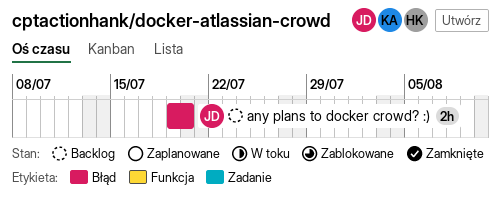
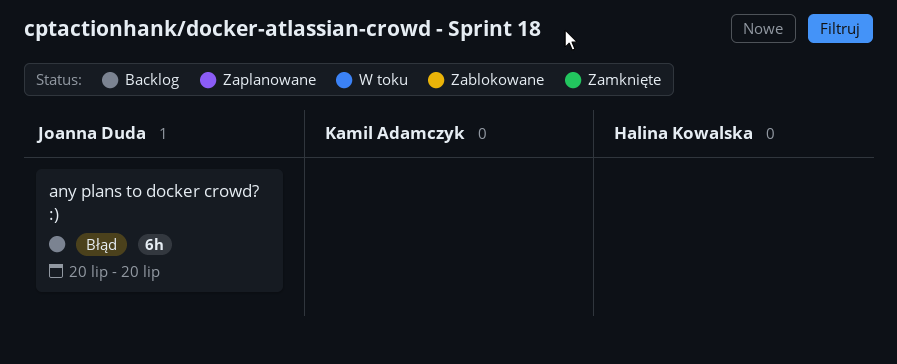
any plans to docker crowd? :), estimate: 2h -> 6h
any plans to docker crowd? :), start: Jul 19 -> Jul 20

